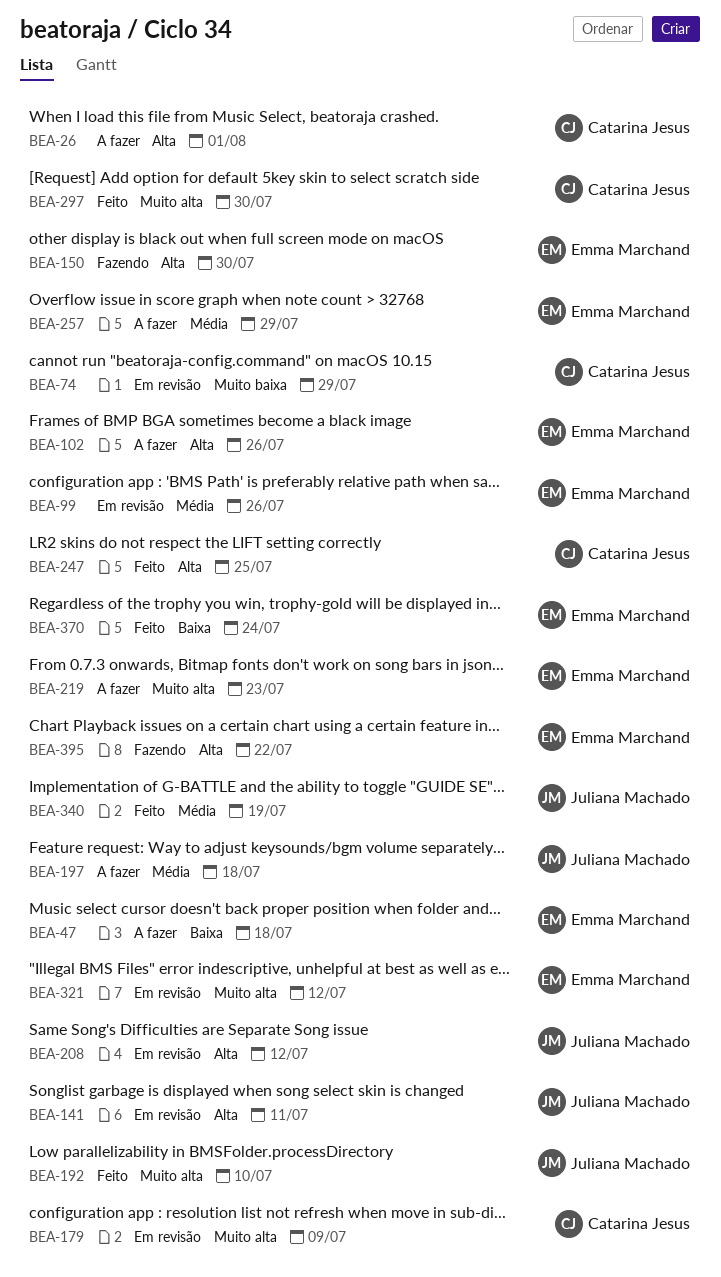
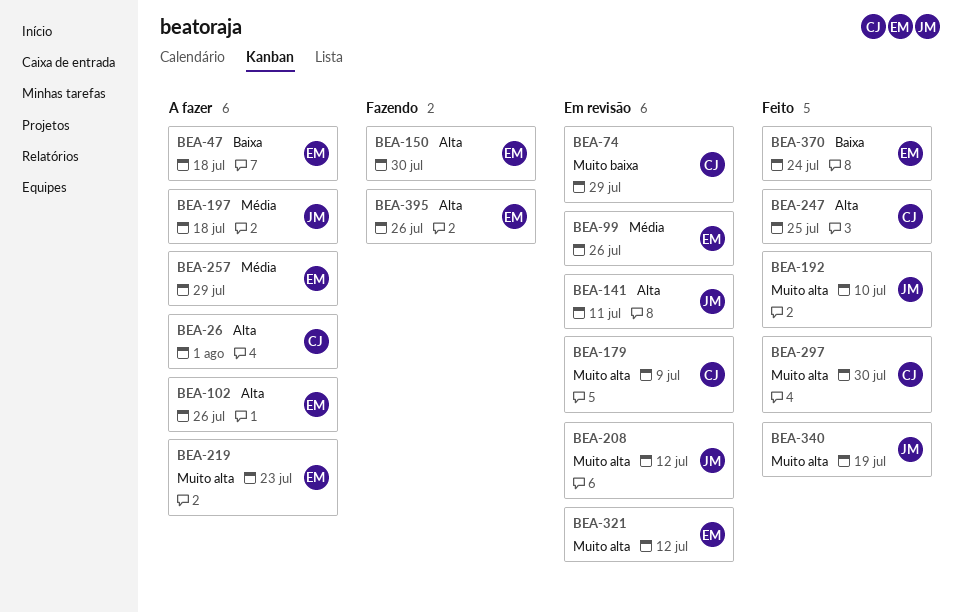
BEA-208, priority: Alta -> Muito alta
BEA-340, priority: Média -> Muito alta
BEA-395, due: Jul 22 -> Jul 26

